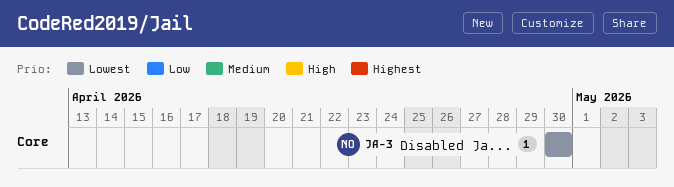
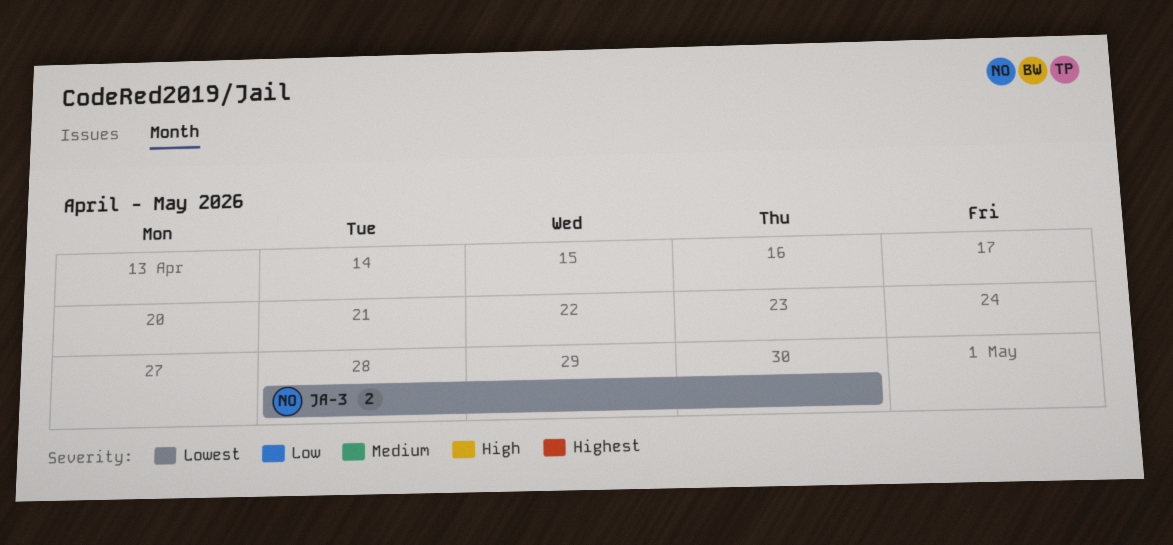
JA-3, estimate: 1 -> 2
JA-3, start: Apr 30 -> Apr 28

